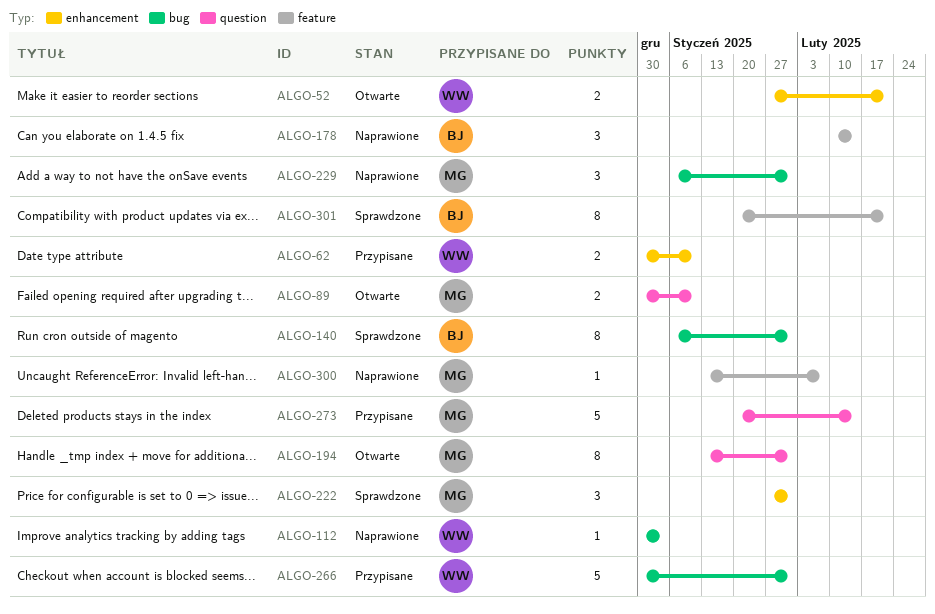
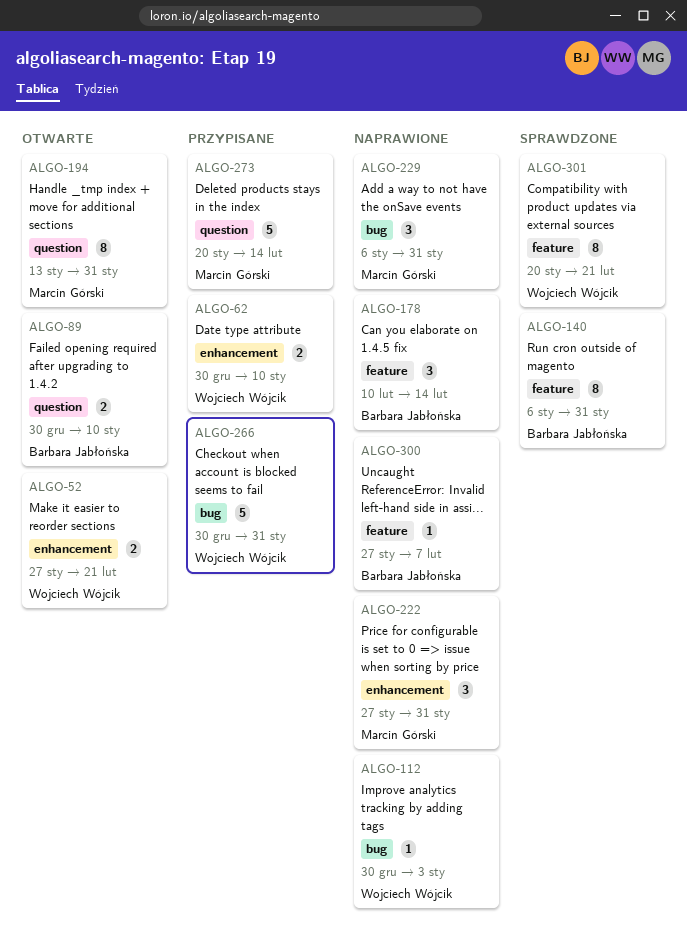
ALGO-89, owner: Marcin Górski -> Barbara Jabłońska
ALGO-140, label: bug -> feature
ALGO-222, status: Sprawdzone -> Naprawione
ALGO-300, owner: Marcin Górski -> Barbara Jabłońska
ALGO-300, start: Jan 13 -> Jan 27
ALGO-301, owner: Barbara Jabłońska -> Wojciech Wójcik

